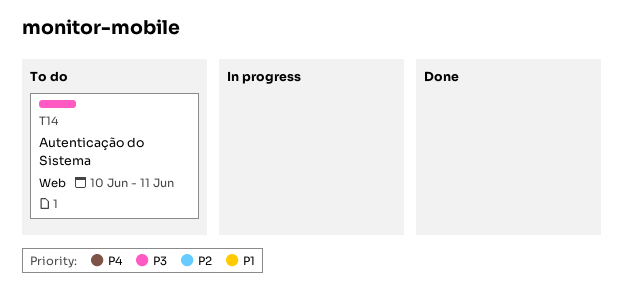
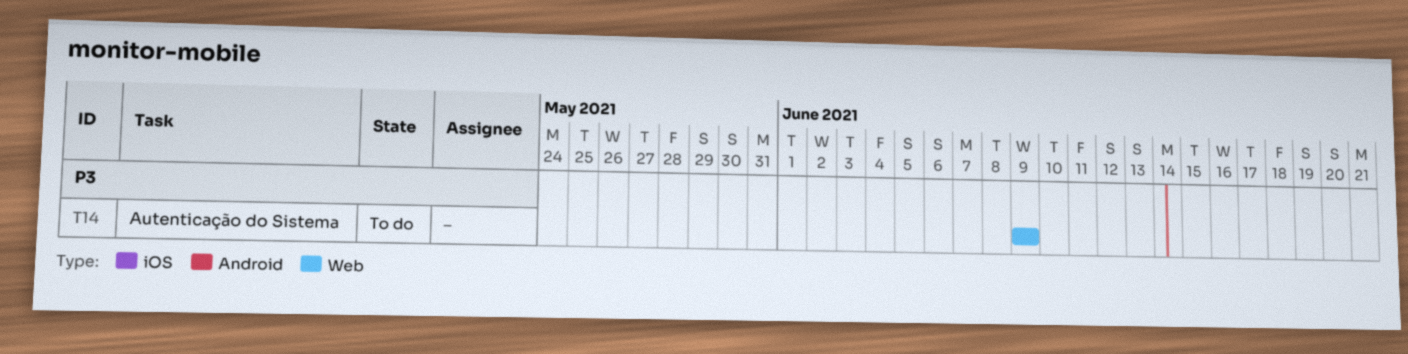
T14, start: Jun 10 -> Jun 9
T14, due: Jun 11 -> Jun 9

